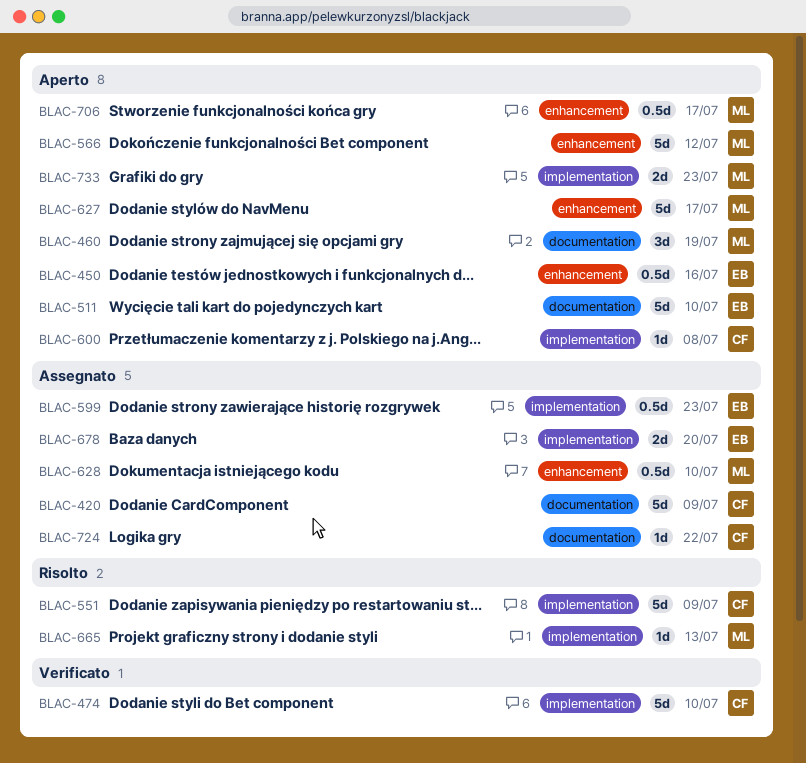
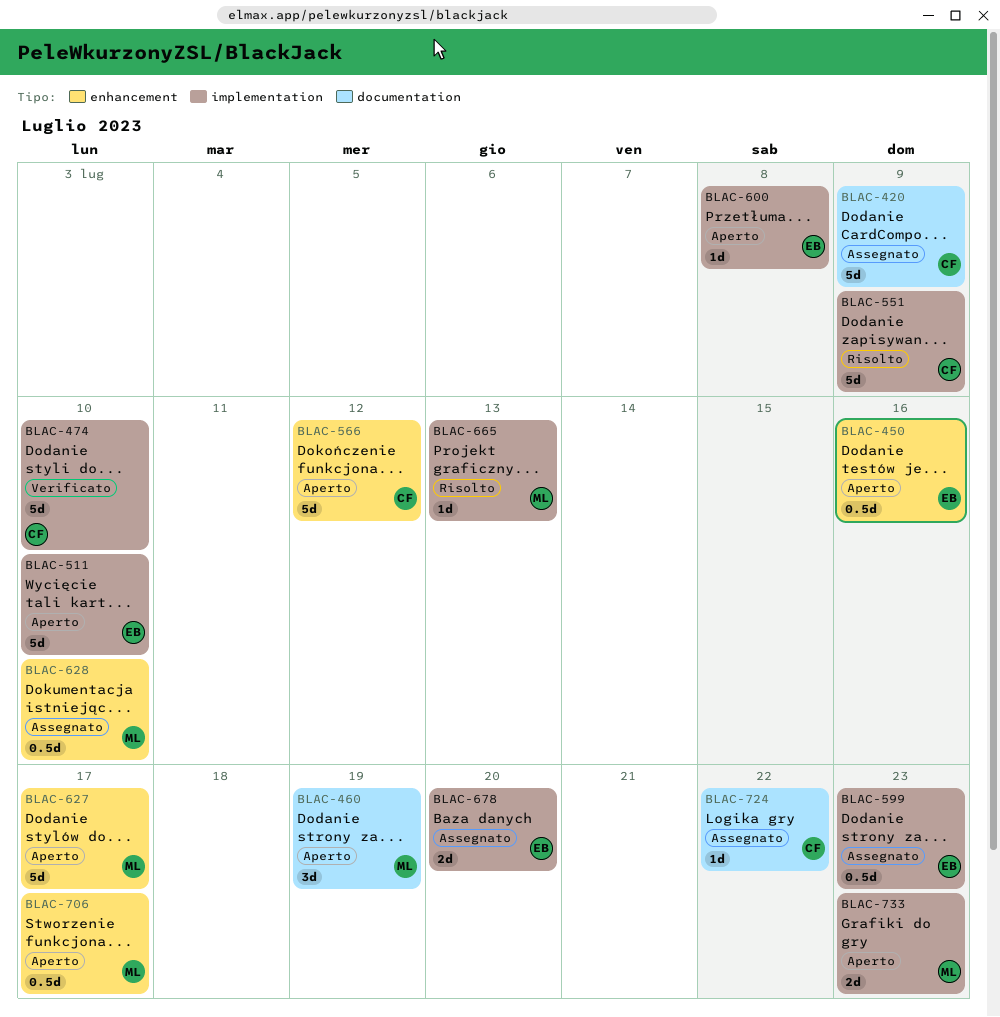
BLAC-511, label: documentation -> implementation
BLAC-566, owner: ML -> CF
BLAC-600, owner: CF -> EB

